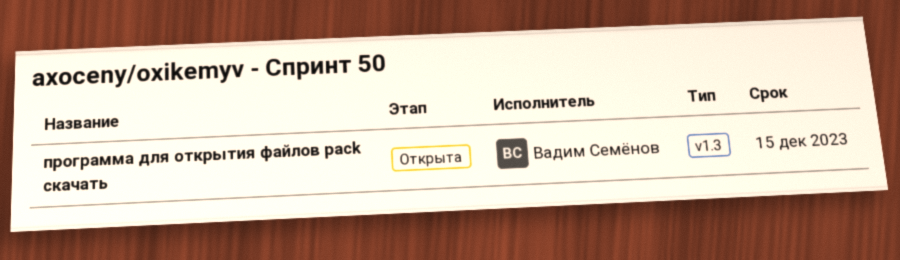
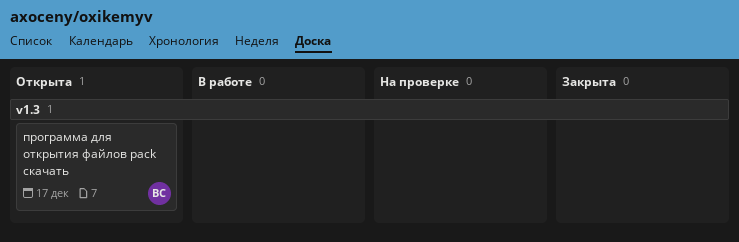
программа для открытия файлов pack скачать, due: Dec 15 -> Dec 17

